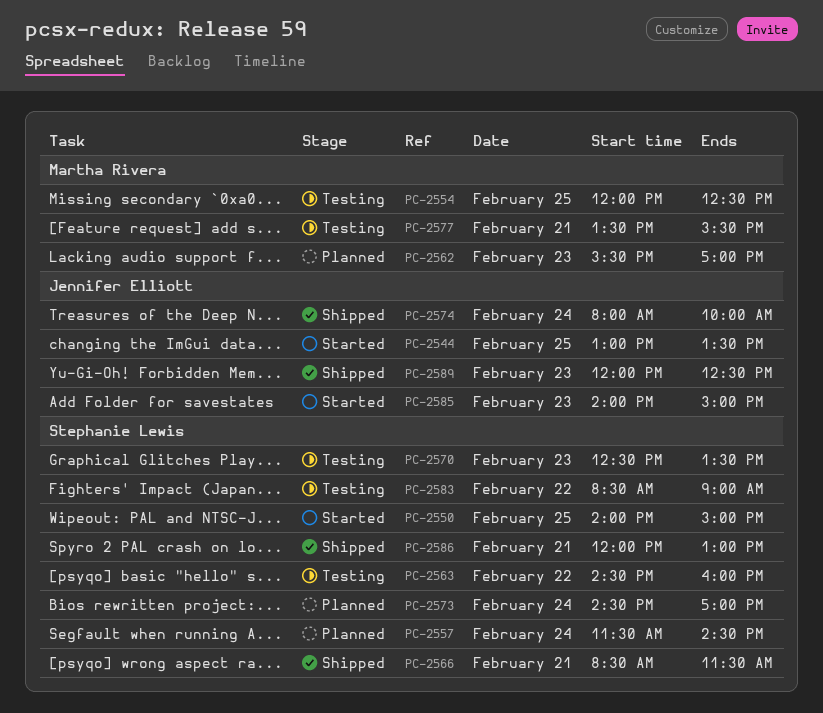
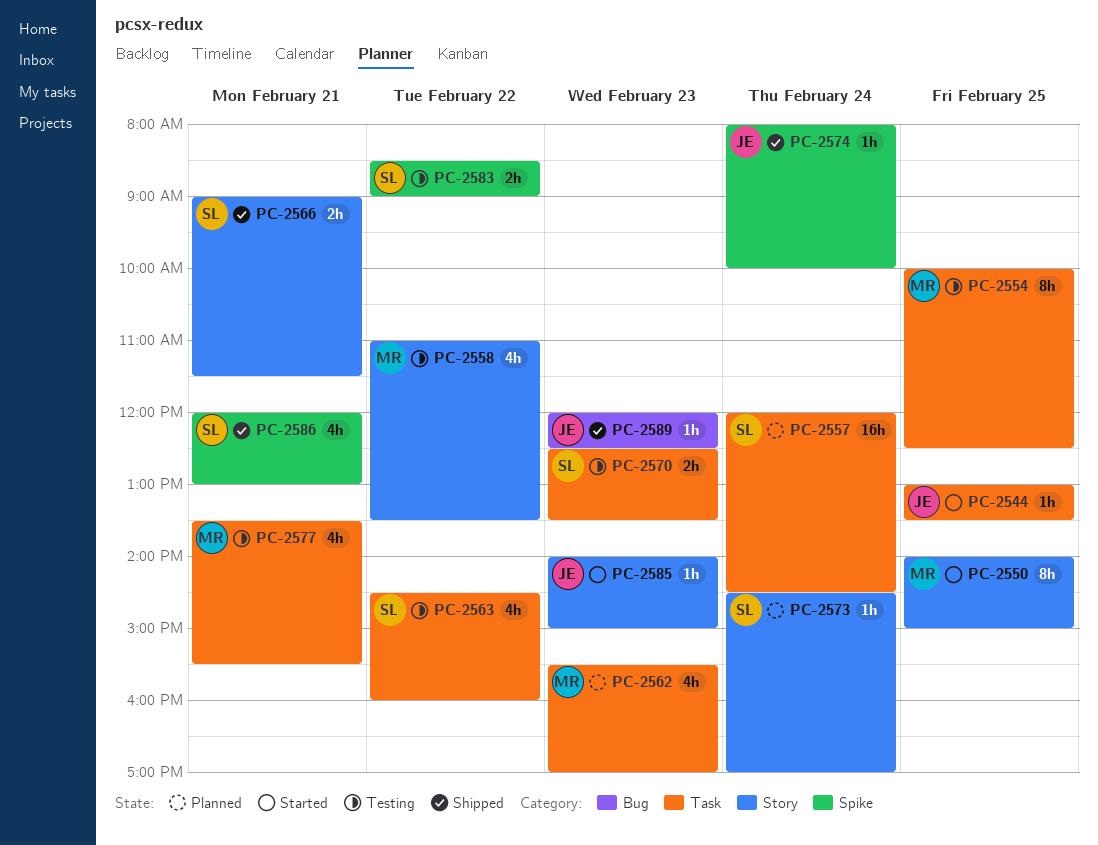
PC-2550, owner: Stephanie Lewis -> Martha Rivera
PC-2554, begins: 12:00 -> 10:00
PC-2557, begins: 11:30 -> 12:00
PC-2558: none -> present
PC-2566, begins: 08:30 -> 09:00

